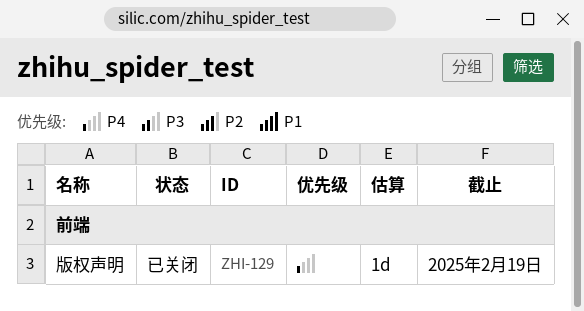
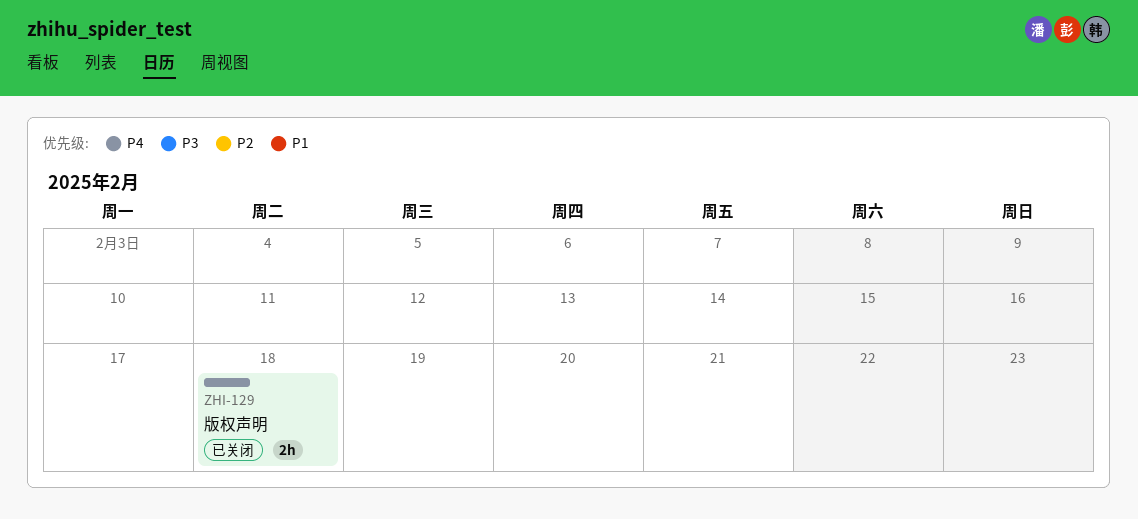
ZHI-129, estimate: 1d -> 2h
ZHI-129, due: Feb 19 -> Feb 18

